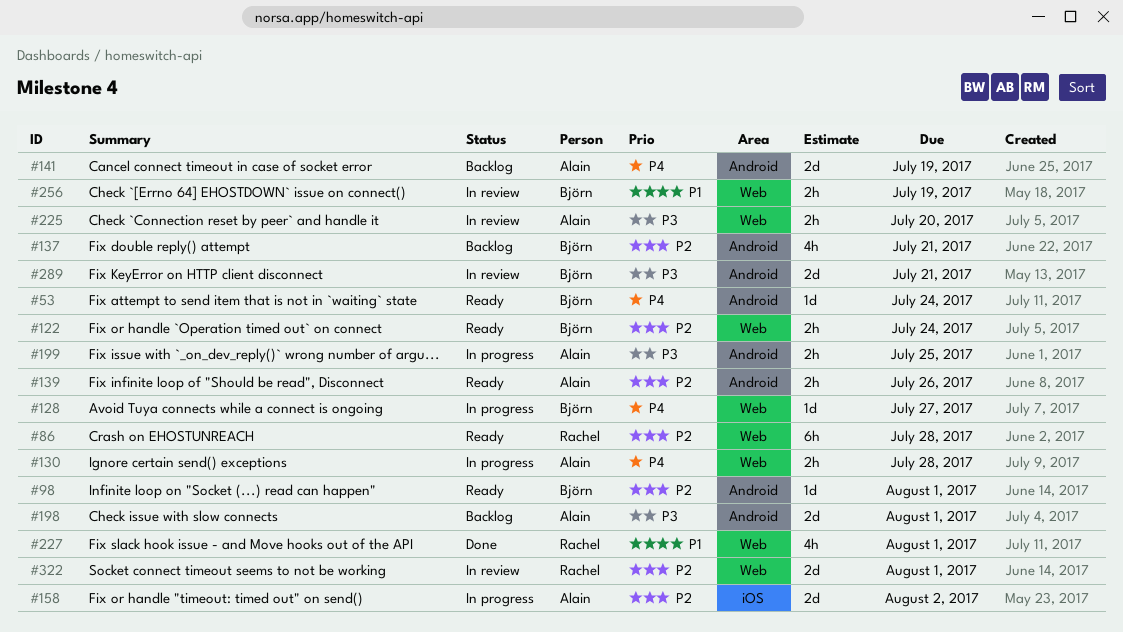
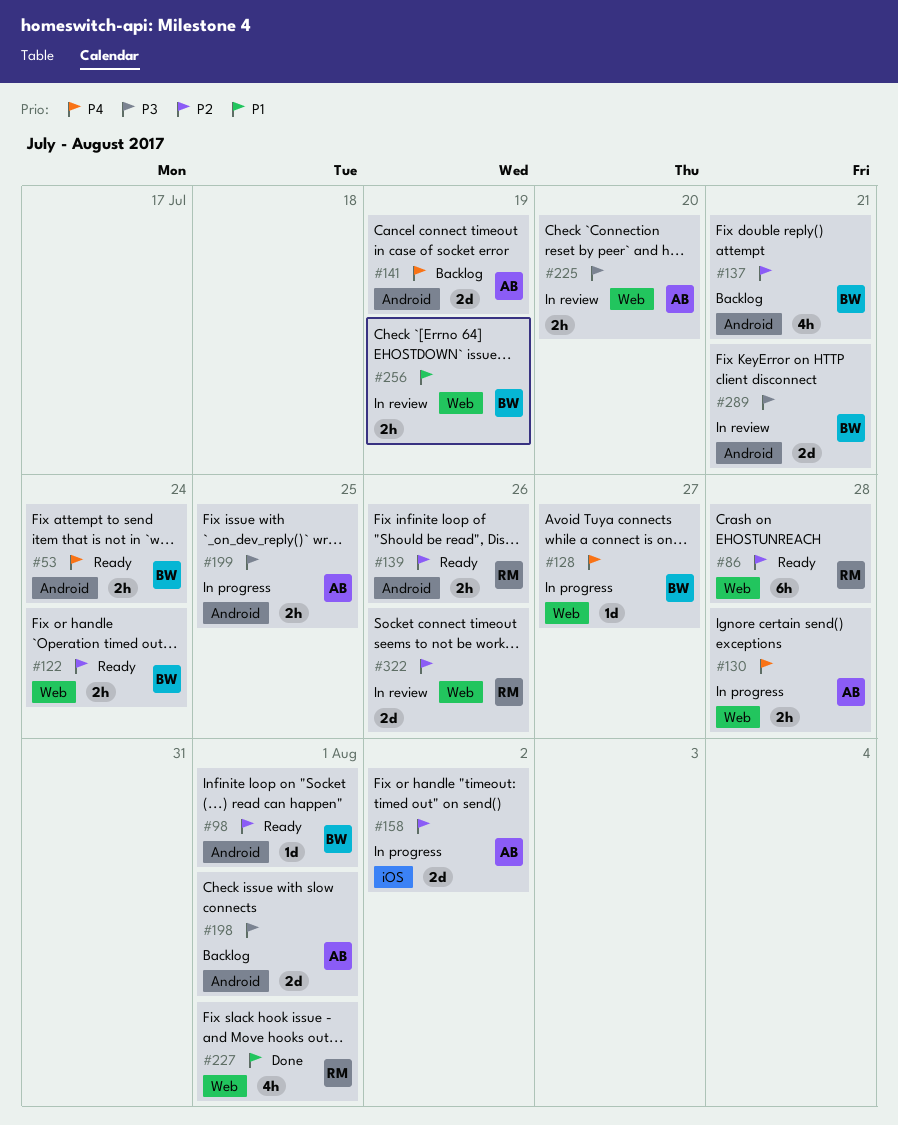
#53, estimate: 1d -> 2h
#139, owner: Alain -> Rachel
#322, due: Aug 1 -> Jul 26

